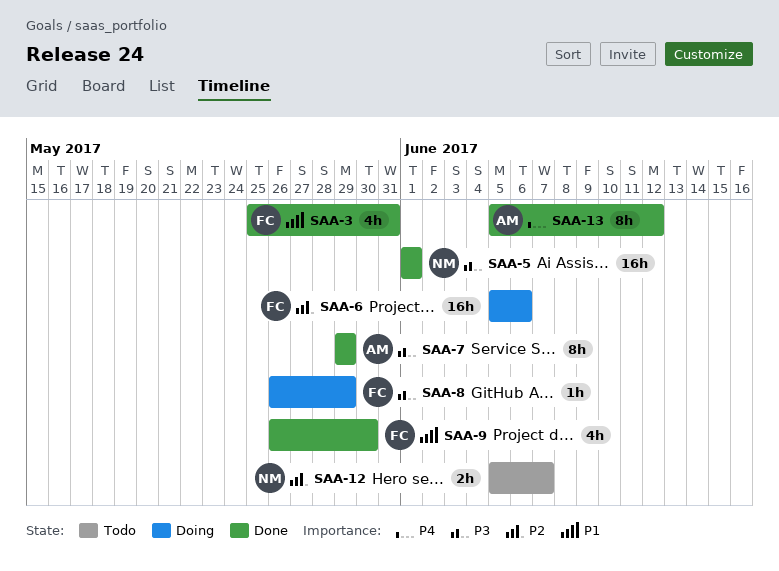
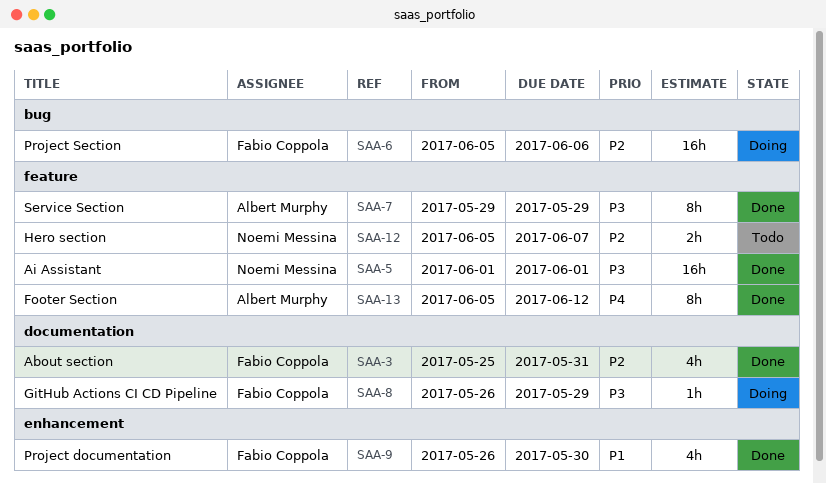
SAA-3, priority: P1 -> P2

